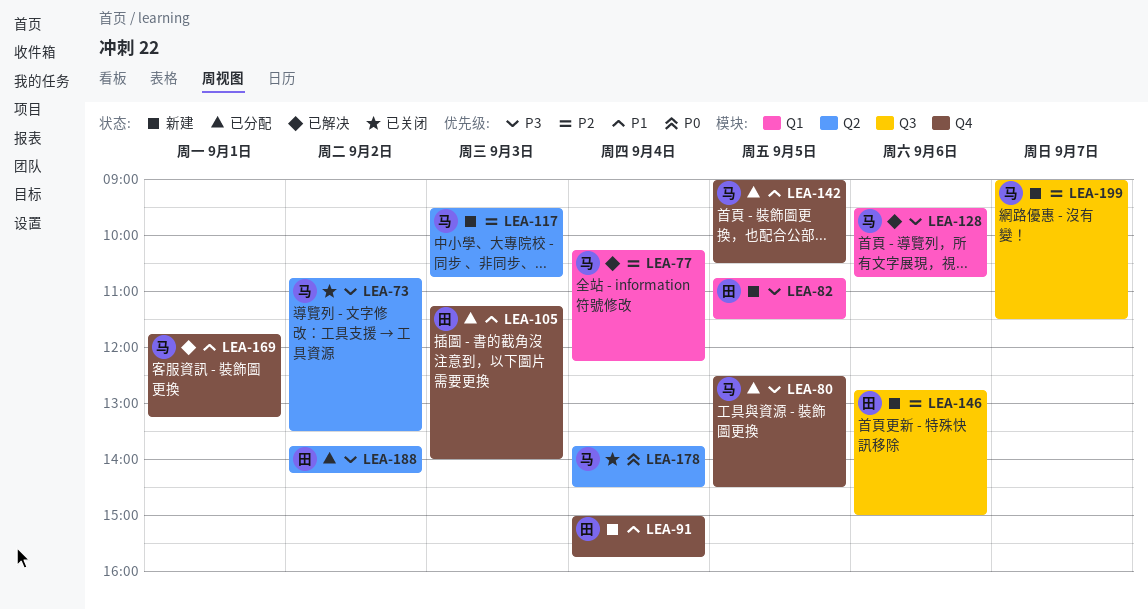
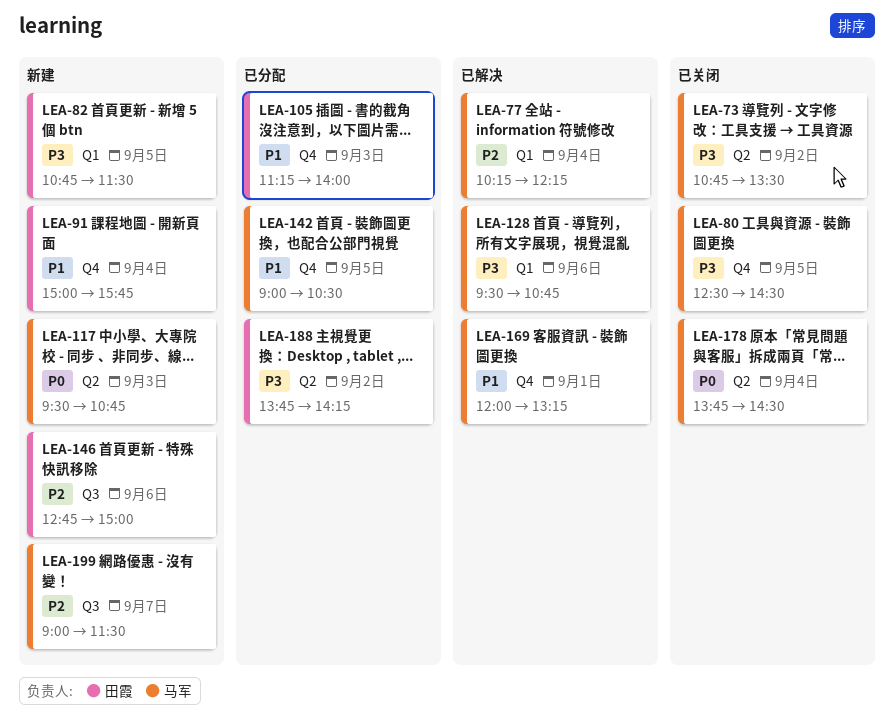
LEA-80, status: 已分配 -> 已关闭
LEA-117, priority: P2 -> P0
LEA-169, begins: 11:45 -> 12:00

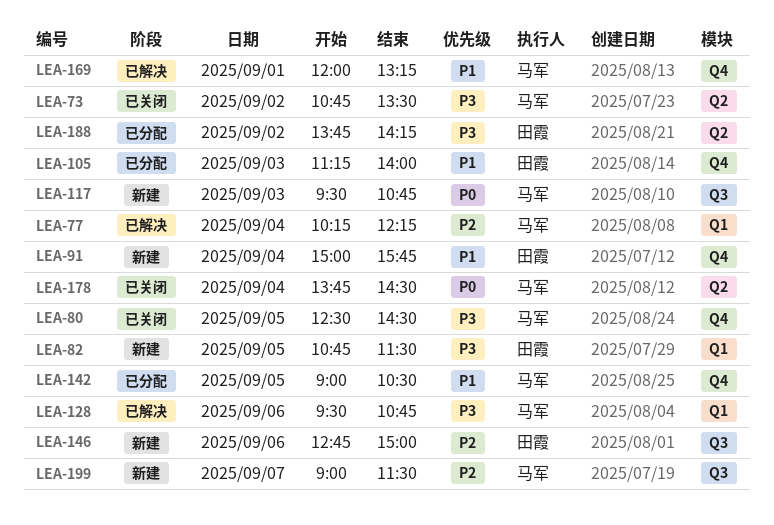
LEA-117, label: Q2 -> Q3

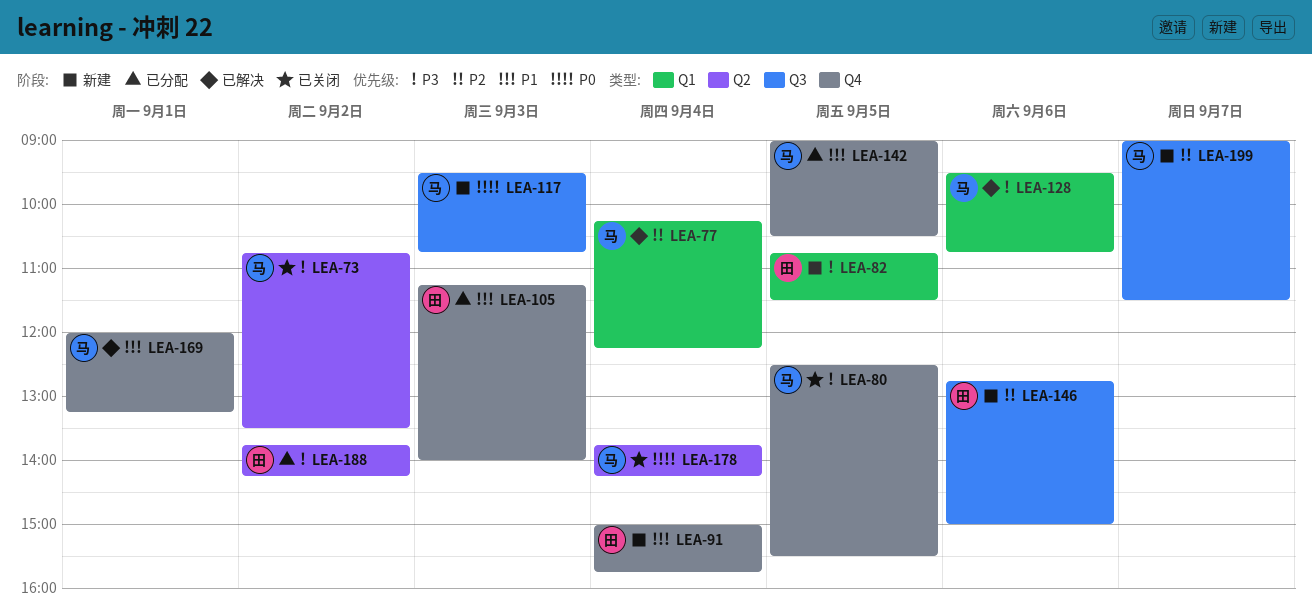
LEA-80, ends: 14:30 -> 15:30
LEA-178, ends: 14:30 -> 14:15

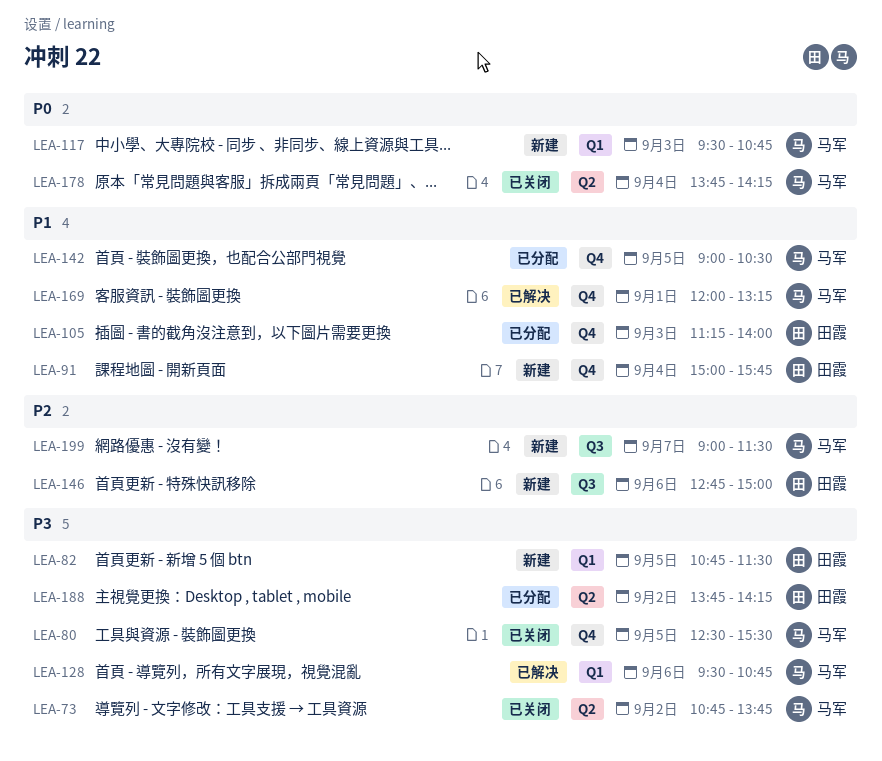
LEA-73, ends: 13:30 -> 13:45
LEA-77: present -> none
LEA-117, label: Q3 -> Q1

